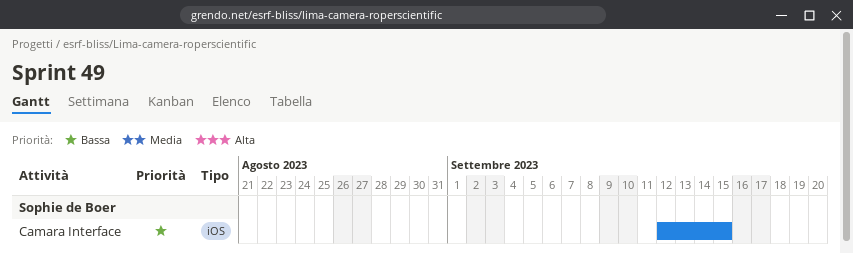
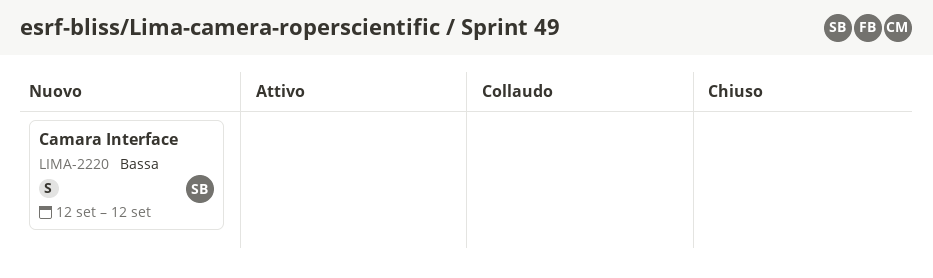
Camara Interface, due: Sep 15 -> Sep 12

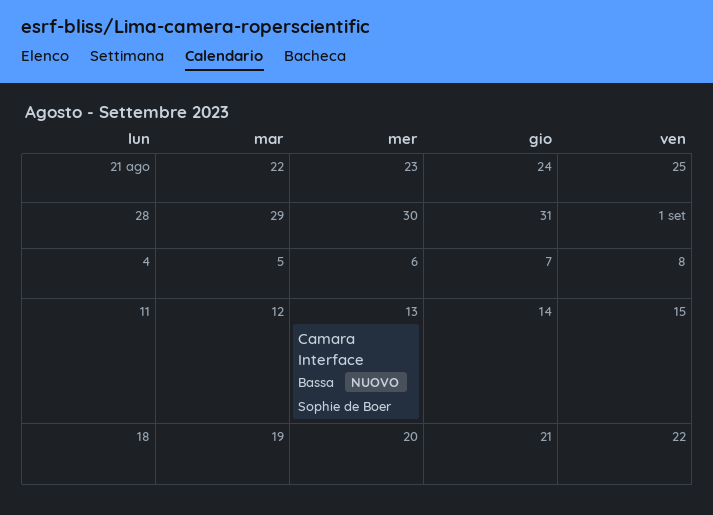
Camara Interface, due: Sep 12 -> Sep 13

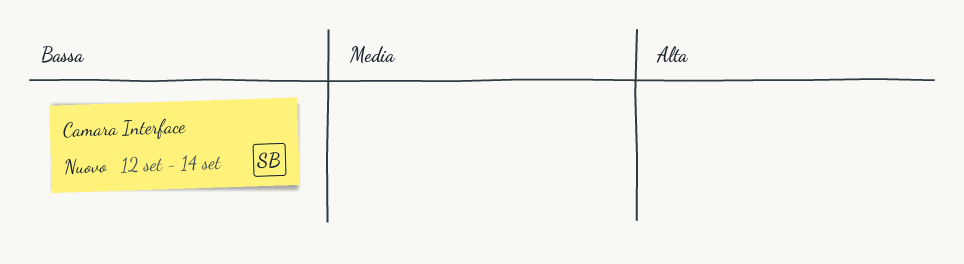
Camara Interface, due: Sep 13 -> Sep 14

